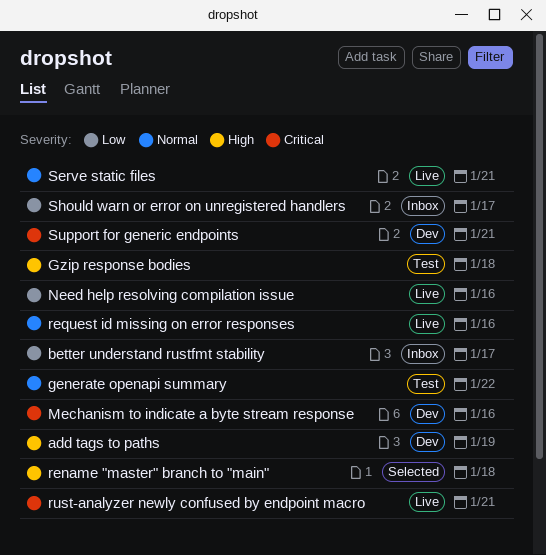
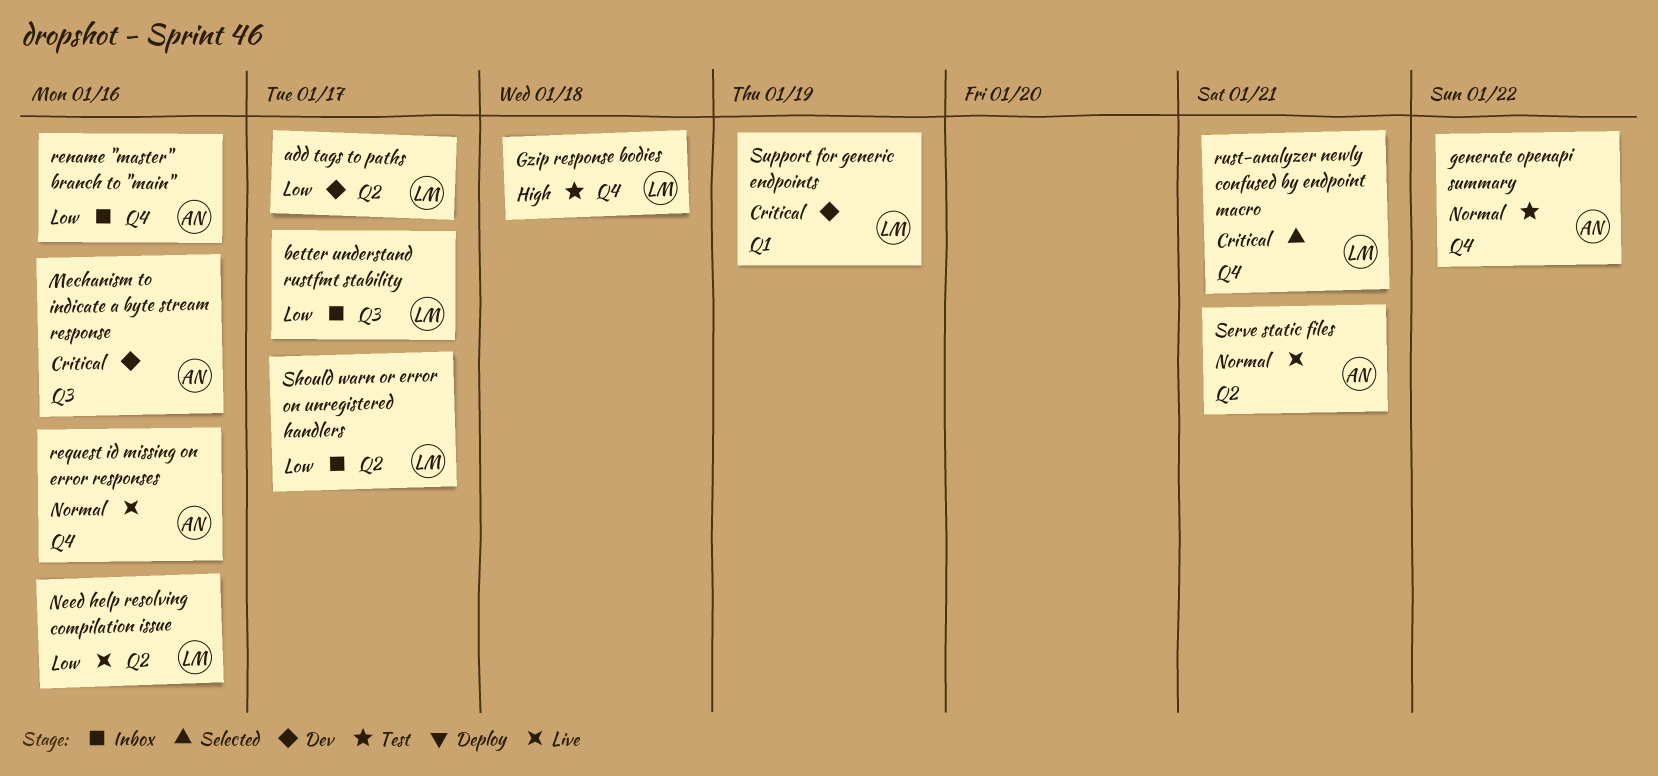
add tags to paths, priority: High -> Low
add tags to paths, due: Jan 19 -> Jan 17
rename "master" branch to "main", status: Selected -> Inbox
rename "master" branch to "main", priority: High -> Low
rename "master" branch to "main", due: Jan 18 -> Jan 16
rust-analyzer newly confused by endpoint macro, status: Live -> Selected
Support for generic endpoints, due: Jan 21 -> Jan 19

